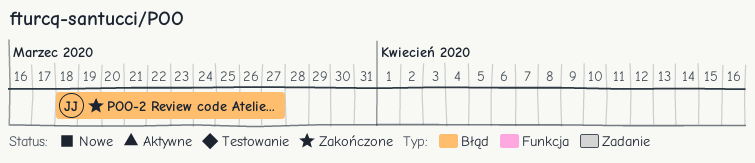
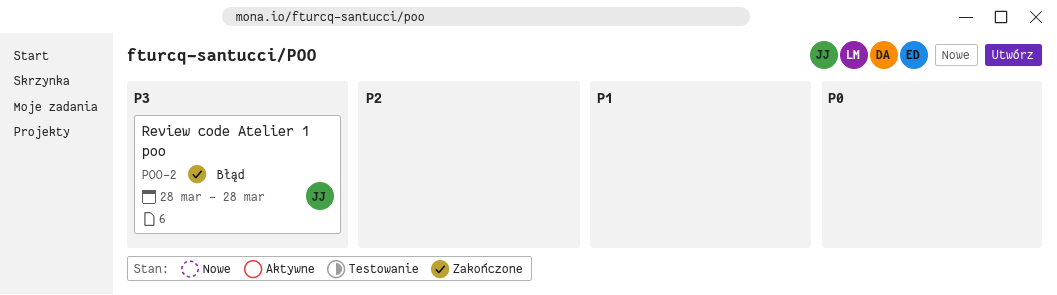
POO-2, start: Mar 18 -> Mar 28
POO-2, due: Mar 27 -> Mar 28

